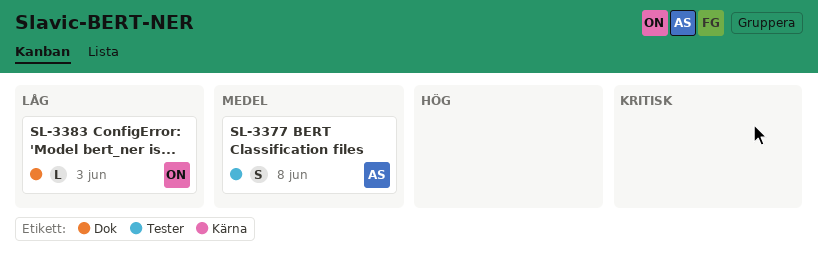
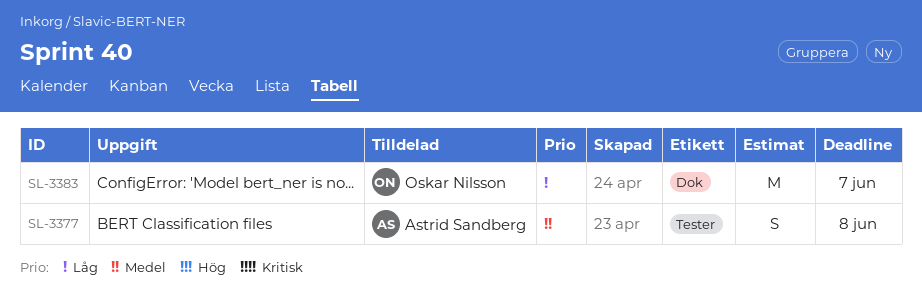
SL-3383, estimate: L -> M
SL-3383, due: Jun 3 -> Jun 7

